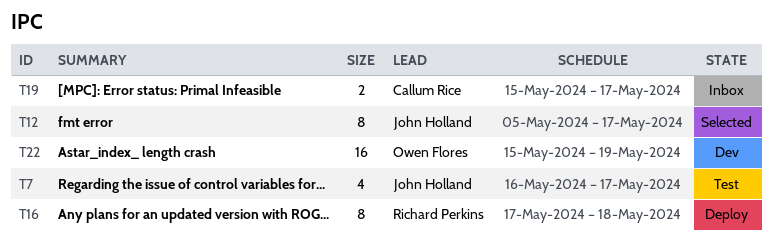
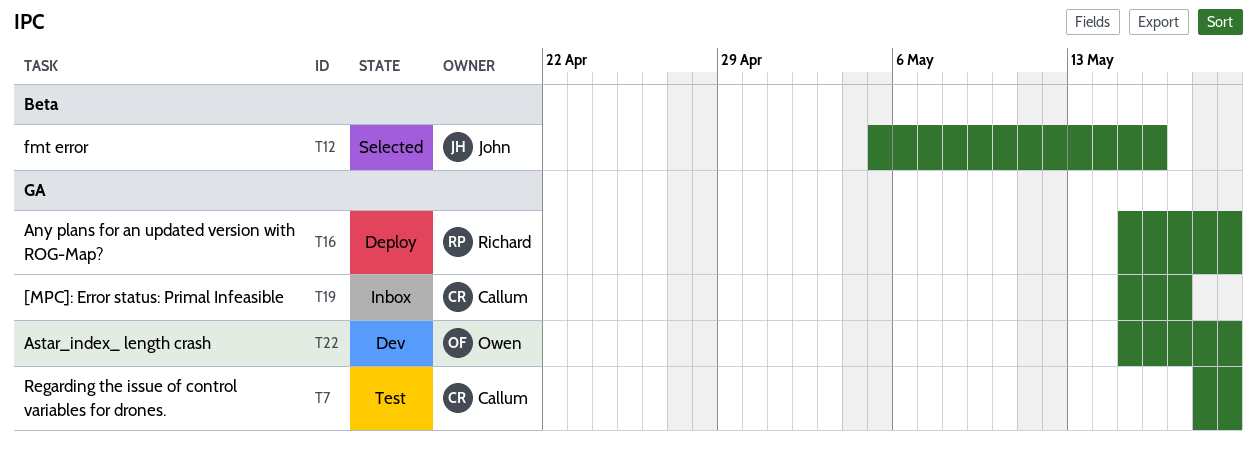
T7, owner: John Holland -> Callum Rice
T7, start: May 16 -> May 18
T7, due: May 17 -> May 19
T12, due: May 17 -> May 16
T16, start: May 17 -> May 15
T16, due: May 18 -> May 19

